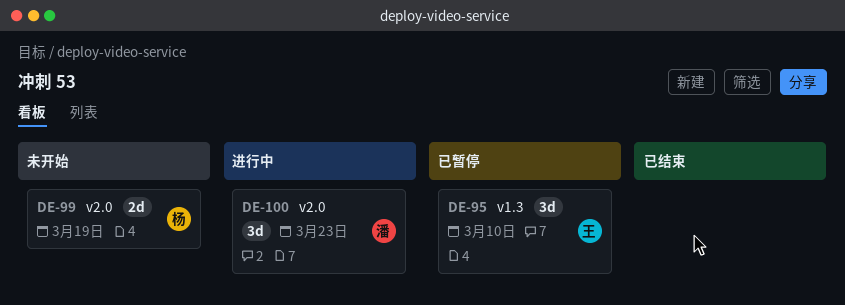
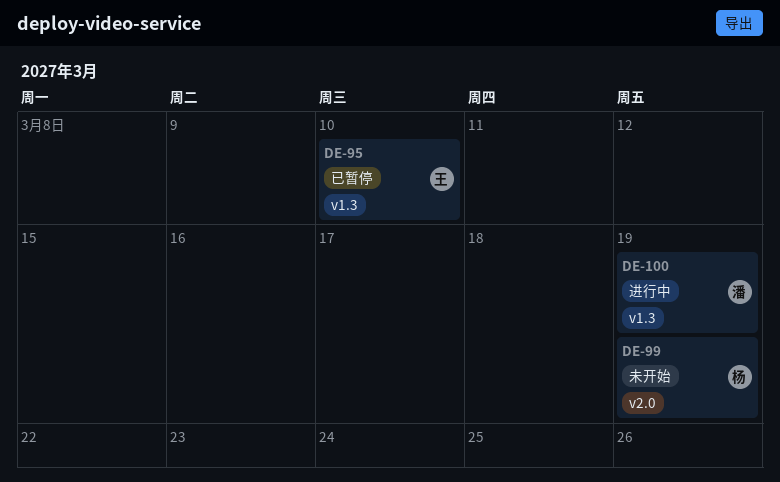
DE-100, label: v2.0 -> v1.3
DE-100, due: Mar 23 -> Mar 19

